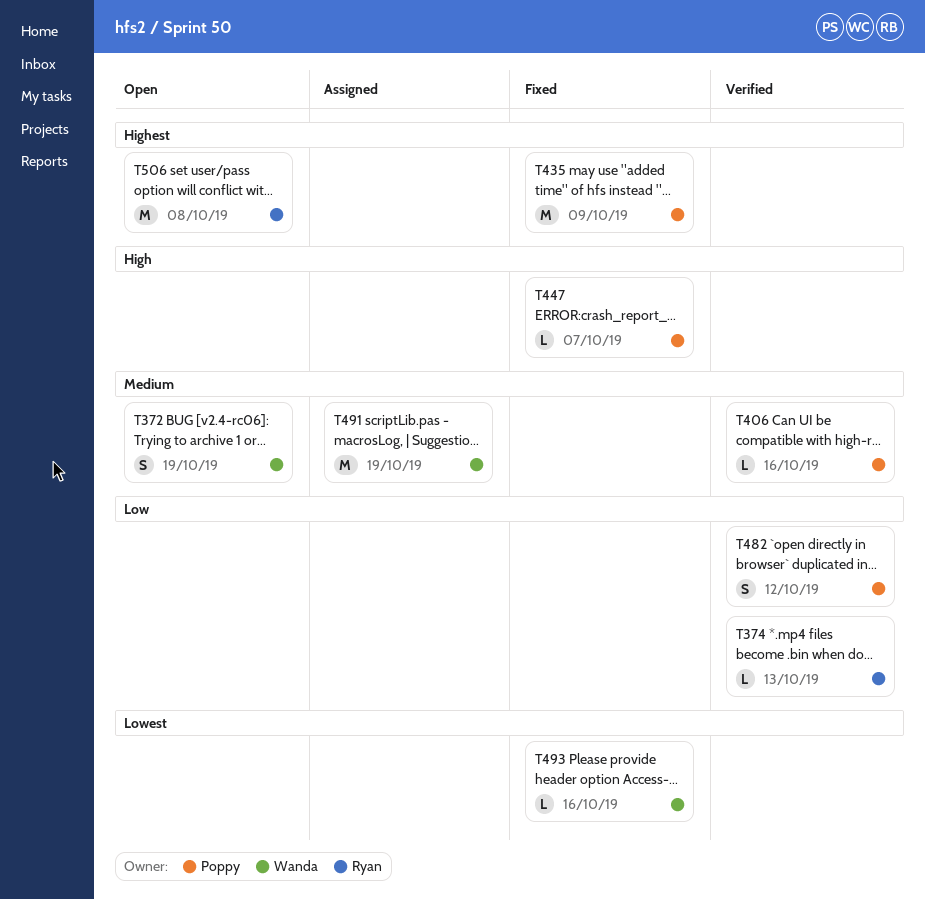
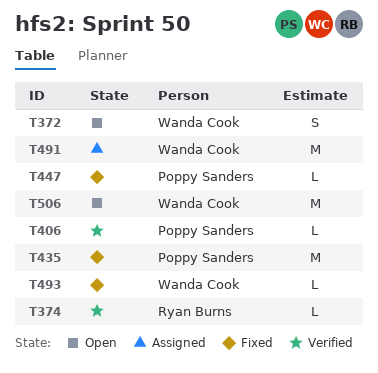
T482: present -> none
T506, owner: Ryan Burns -> Wanda Cook

